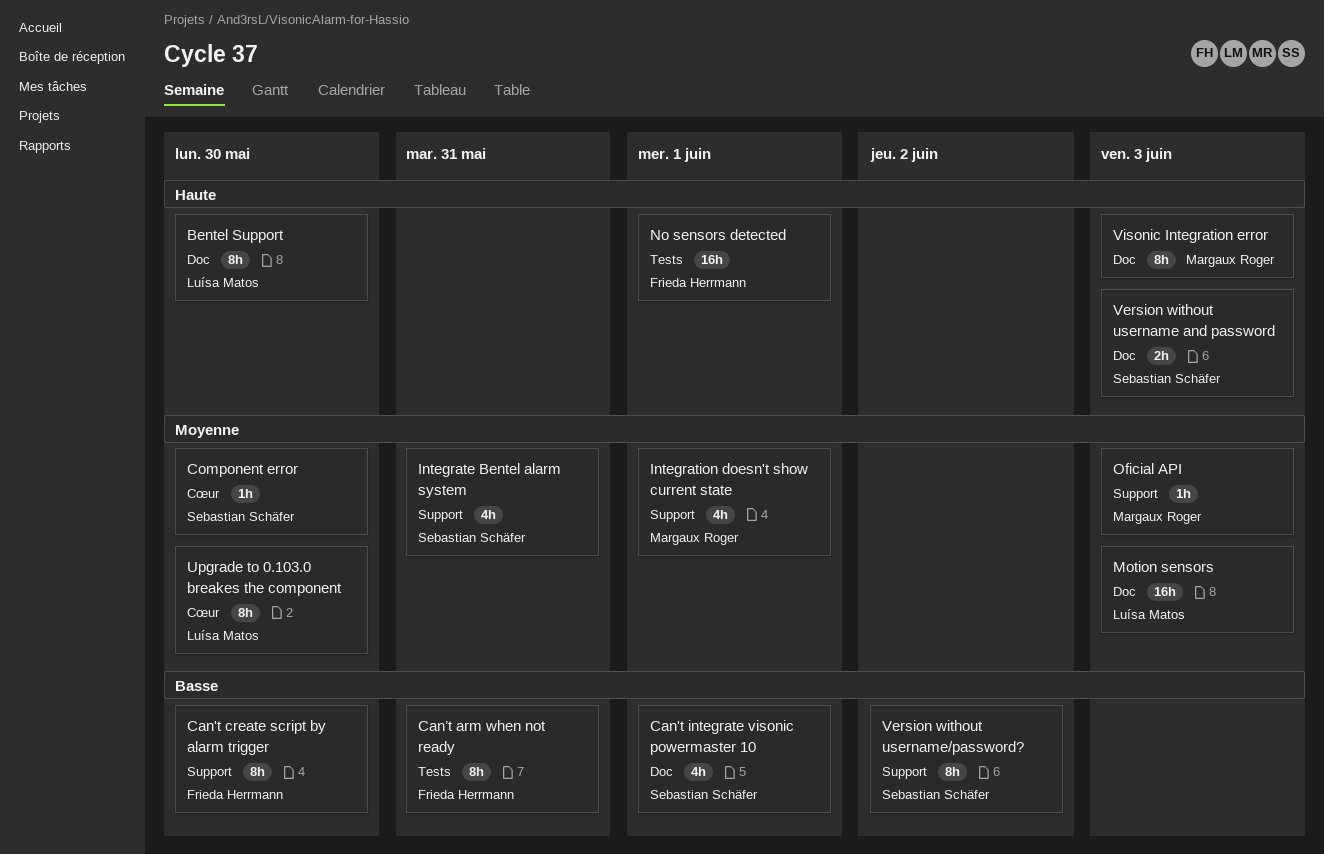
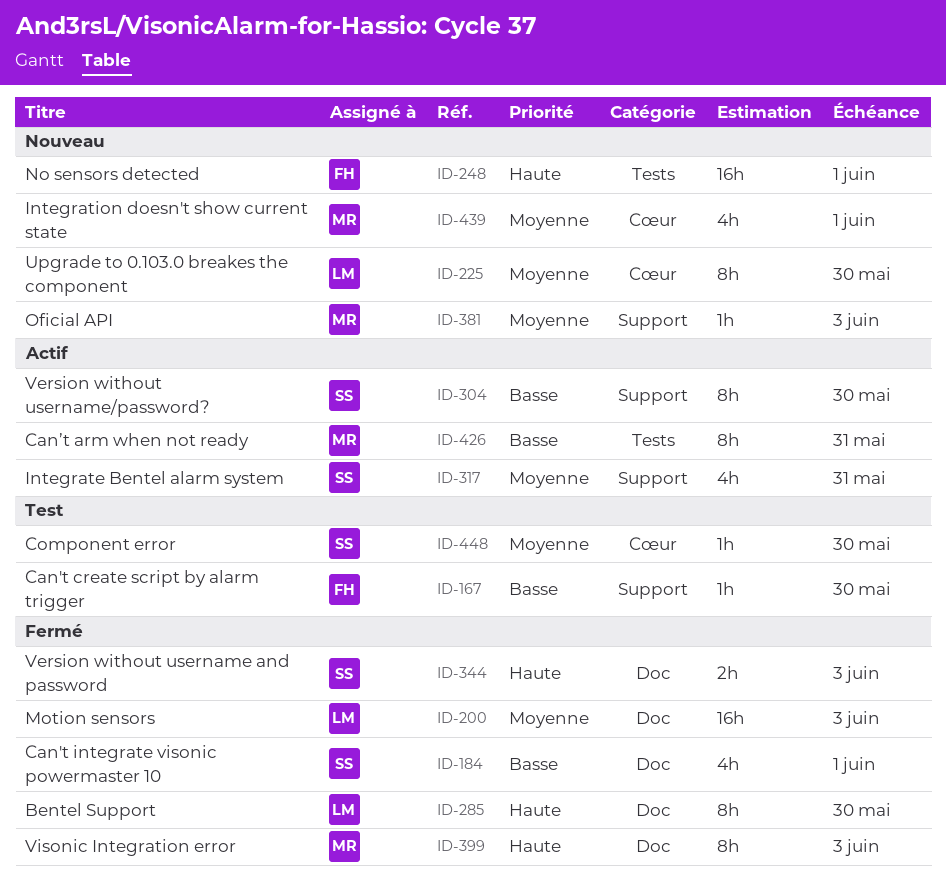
Can't create script by alarm trigger, estimate: 8h -> 1h
Can’t arm when not ready, owner: Frieda Herrmann -> Margaux Roger
Integration doesn't show current state, label: Support -> Cœur
Version without username/password?, due: Jun 2 -> May 30

